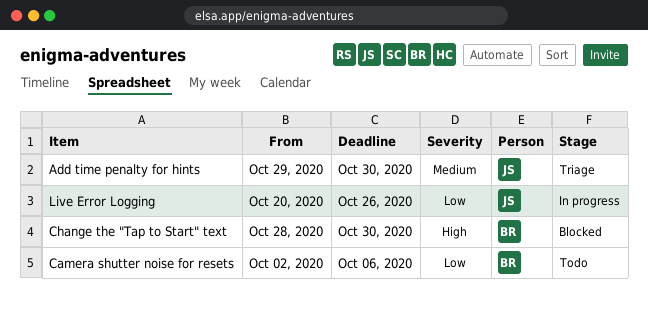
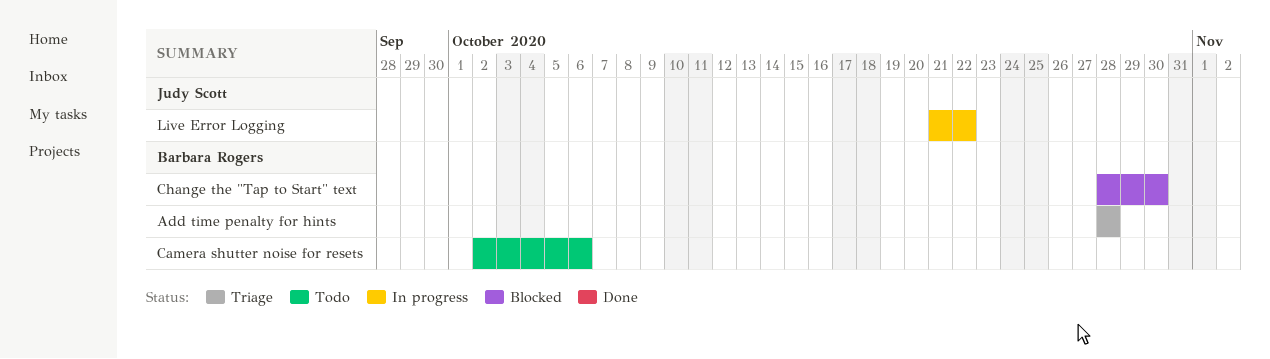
Add time penalty for hints, owner: Judy Scott -> Barbara Rogers
Add time penalty for hints, start: Oct 29 -> Oct 28
Add time penalty for hints, due: Oct 30 -> Oct 28
Live Error Logging, start: Oct 20 -> Oct 21
Live Error Logging, due: Oct 26 -> Oct 22

